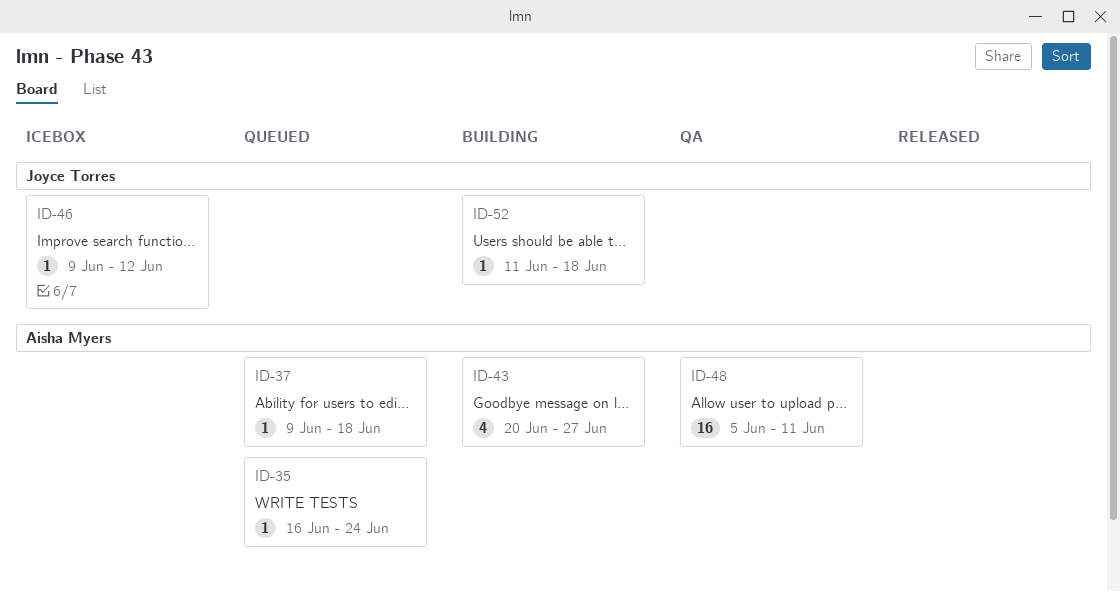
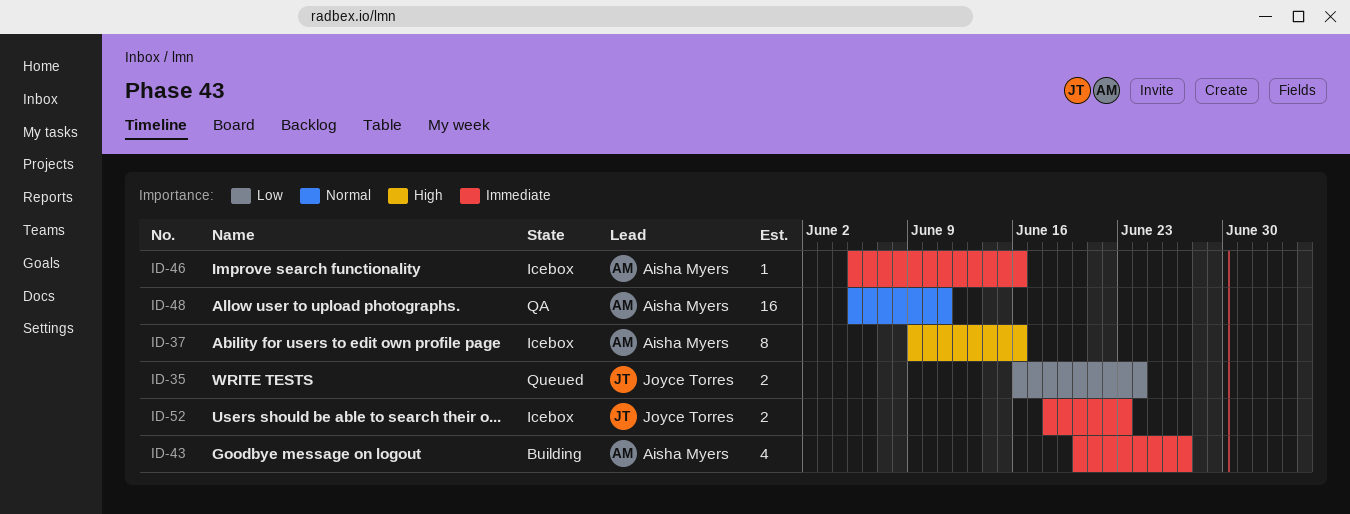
ID-35, owner: Aisha Myers -> Joyce Torres
ID-35, estimate: 1 -> 2
ID-37, status: Queued -> Icebox
ID-37, estimate: 1 -> 8
ID-37, due: Jun 18 -> Jun 16
ID-46, owner: Joyce Torres -> Aisha Myers
ID-46, start: Jun 9 -> Jun 5
ID-46, due: Jun 12 -> Jun 16
ID-52, status: Building -> Icebox
ID-52, estimate: 1 -> 2
ID-52, start: Jun 11 -> Jun 18
ID-52, due: Jun 18 -> Jun 23

